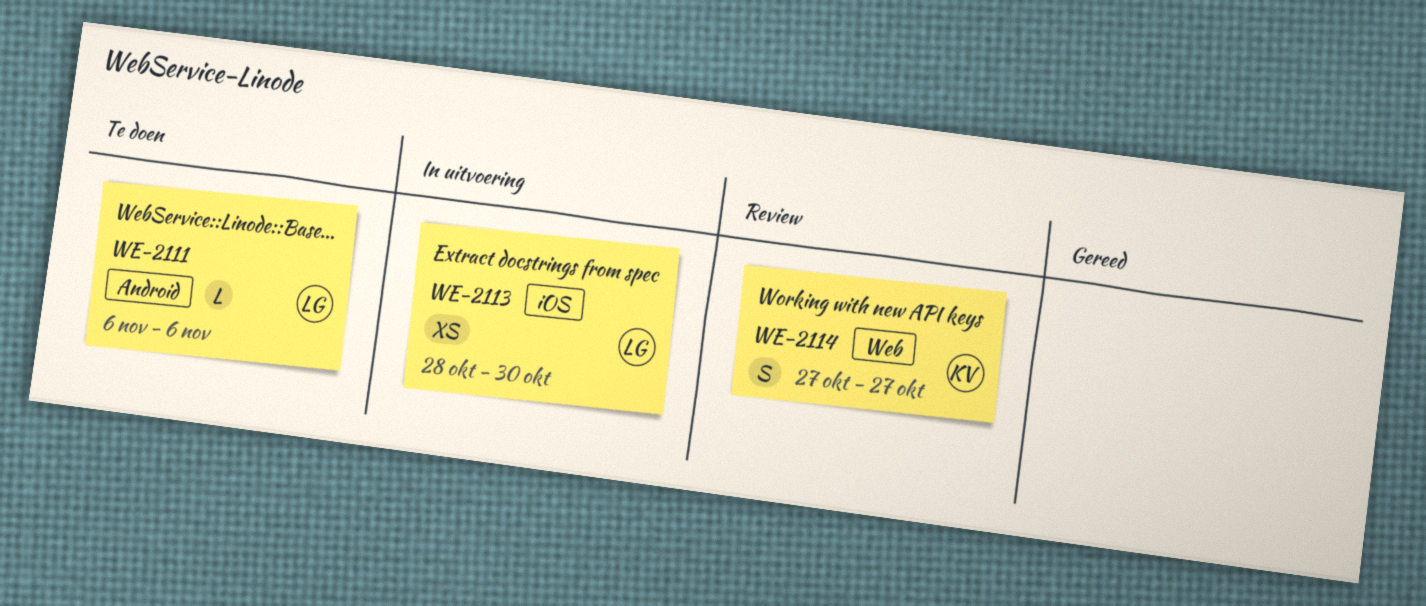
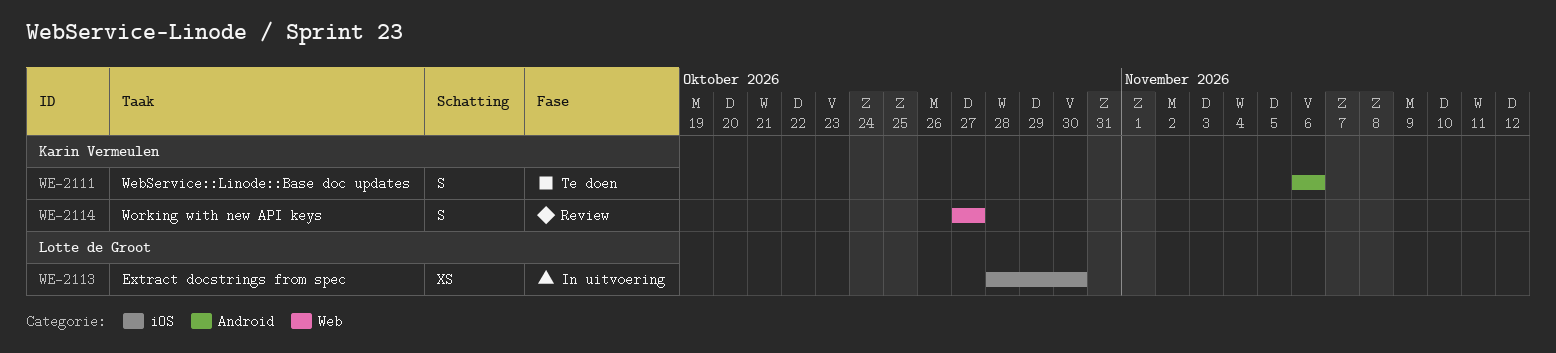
WE-2111, owner: Lotte de Groot -> Karin Vermeulen
WE-2111, estimate: L -> S

